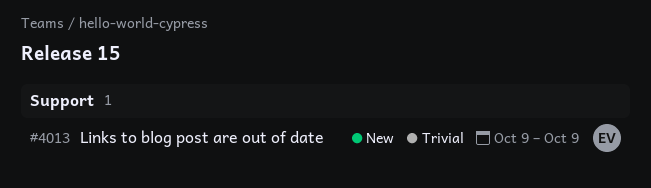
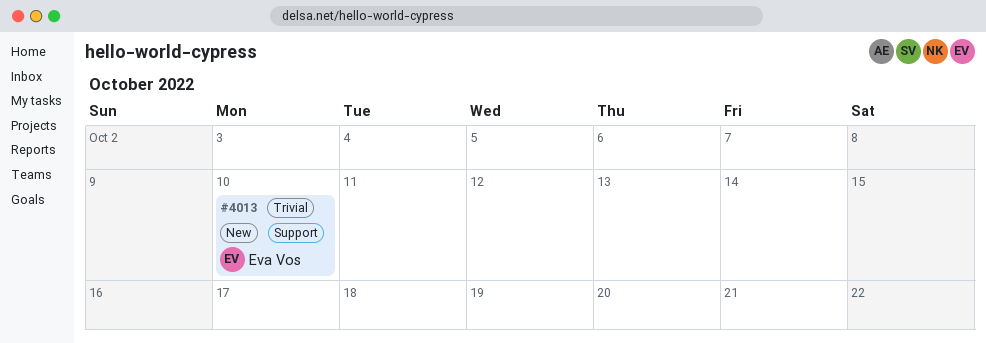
#4013, due: Oct 9 -> Oct 10

